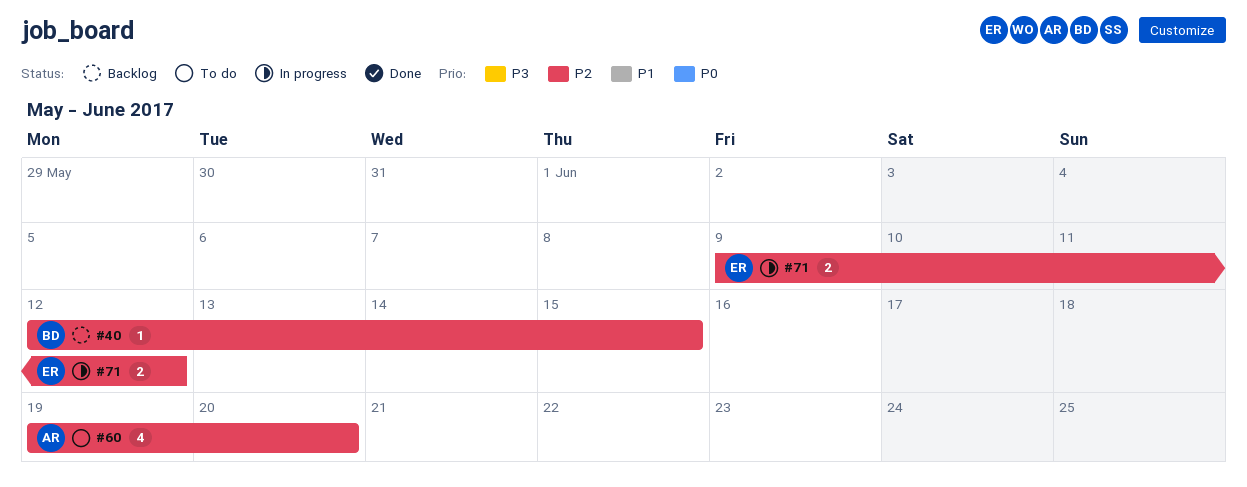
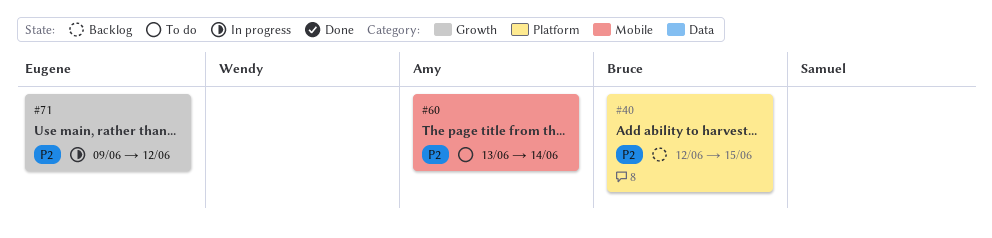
#60, start: Jun 19 -> Jun 13
#60, due: Jun 20 -> Jun 14

